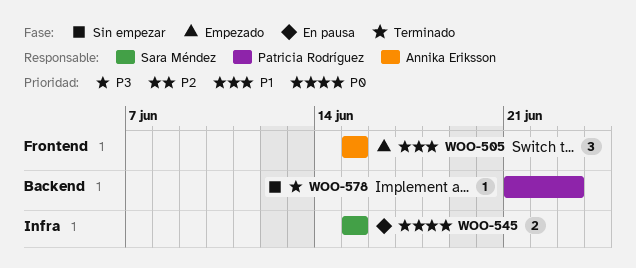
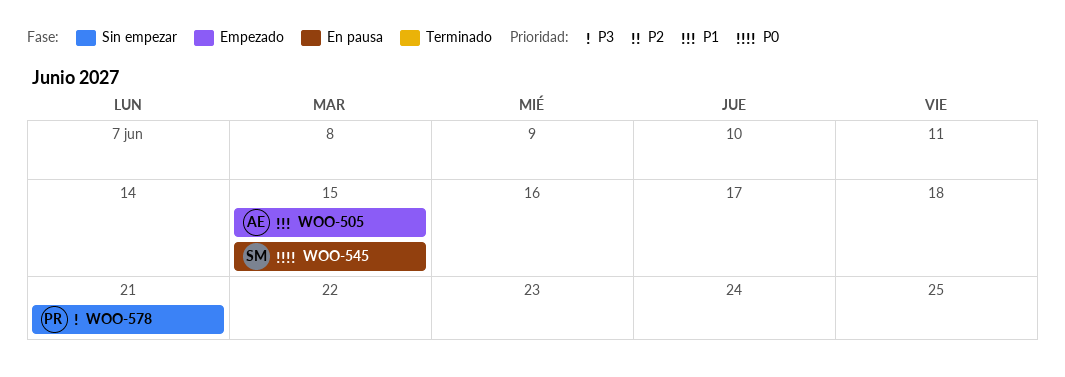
WOO-578, due: Jun 23 -> Jun 21

